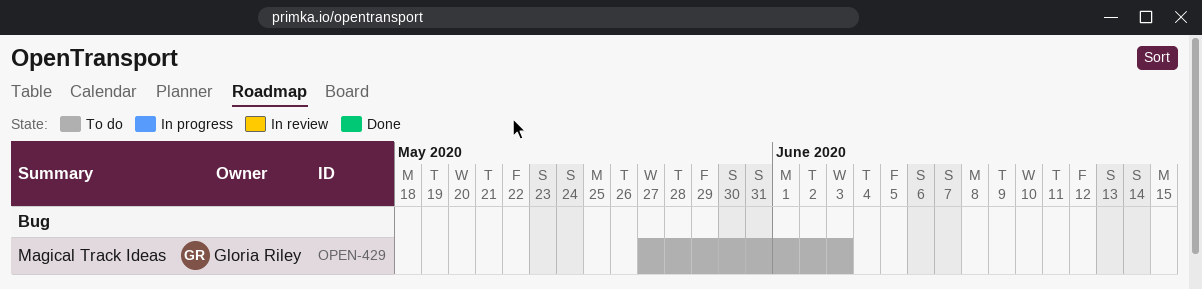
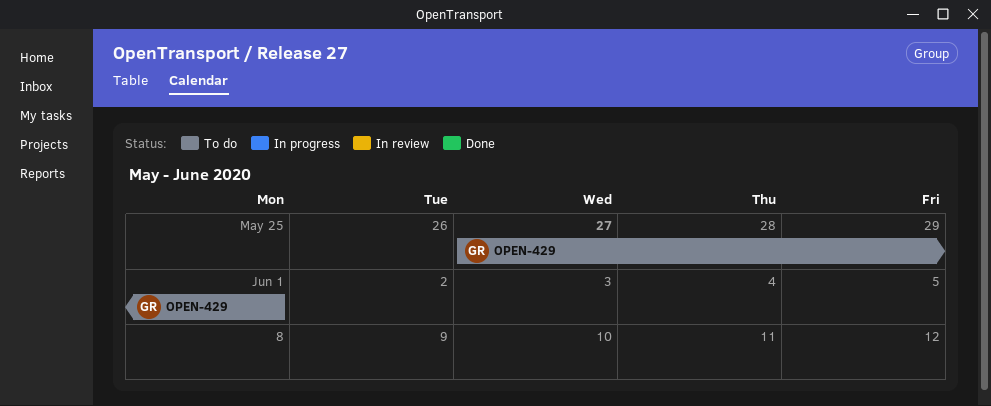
OPEN-429, due: Jun 3 -> Jun 1

